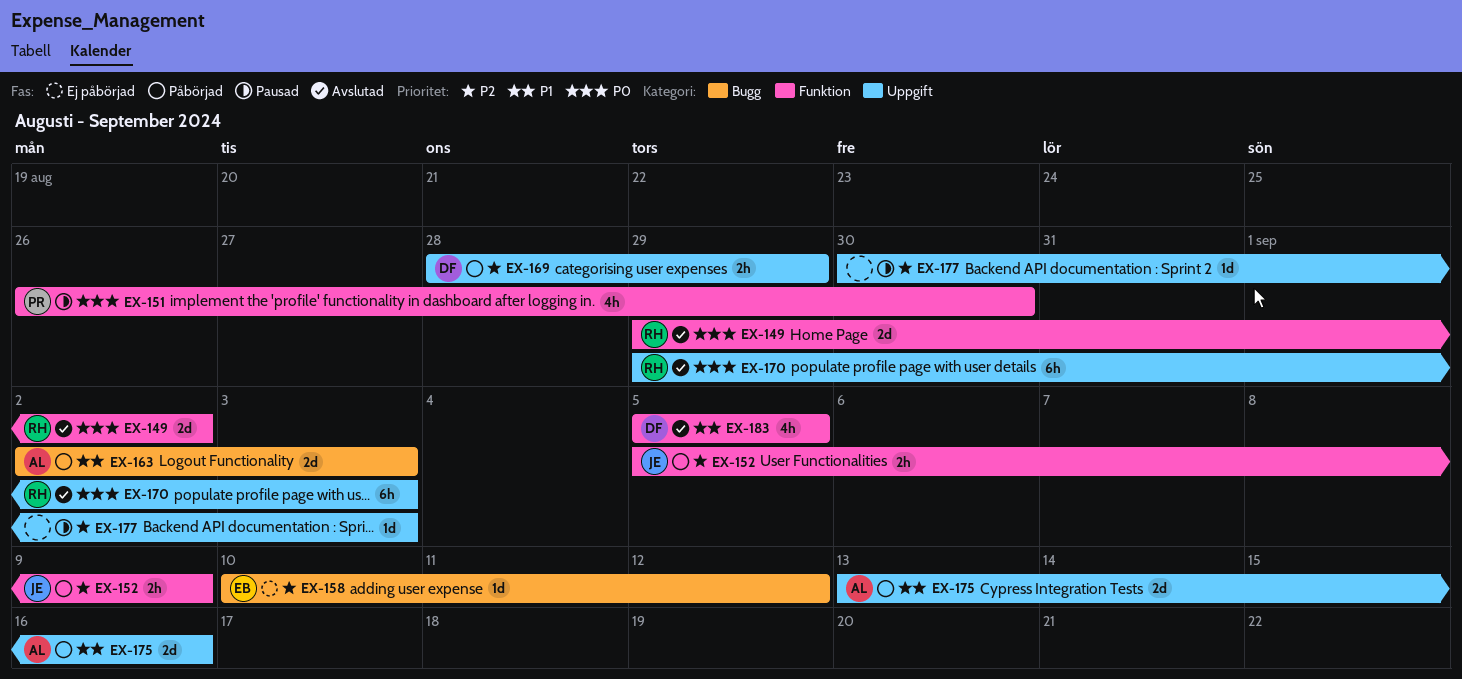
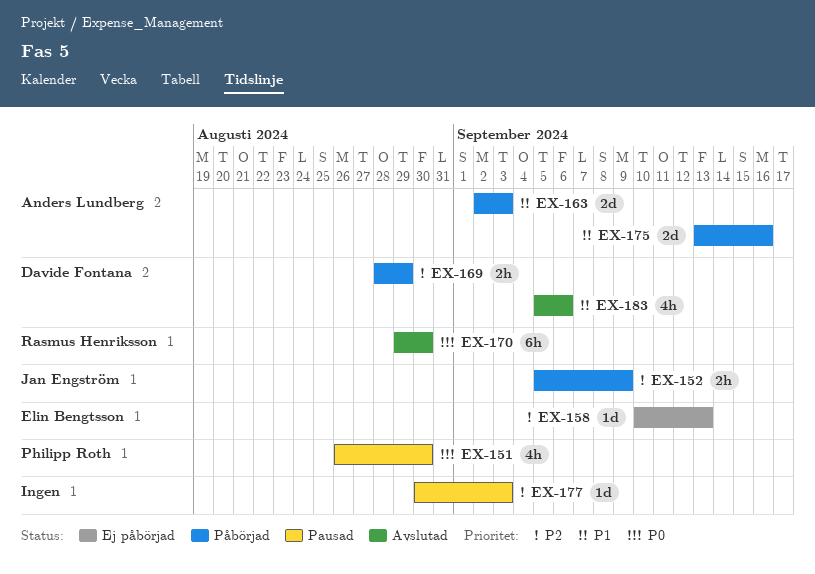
EX-149: present -> none
EX-158, due: Sep 12 -> Sep 13
EX-170, due: Sep 3 -> Aug 30
EX-183, due: Sep 5 -> Sep 6

